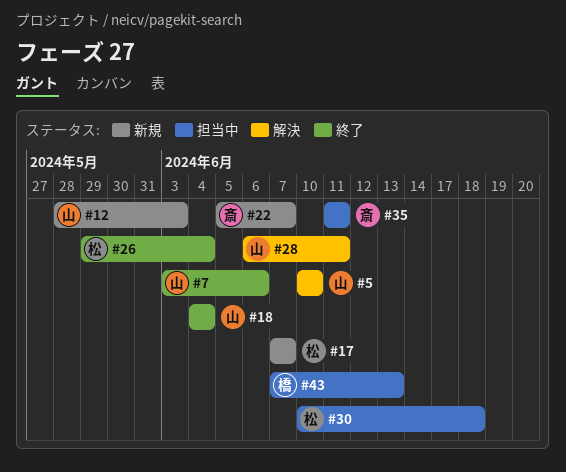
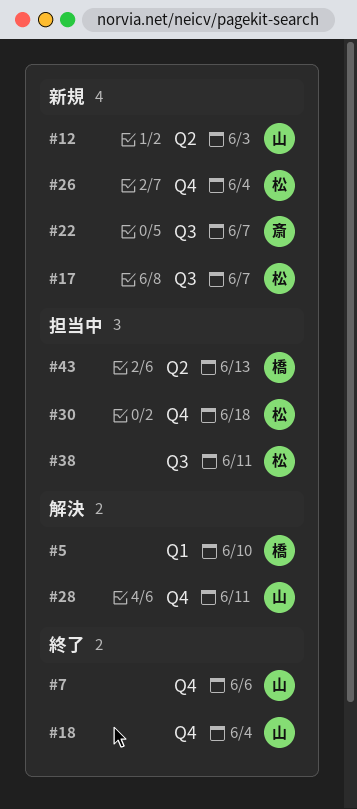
#5, owner: 山 -> 橋
#26, status: 終了 -> 新規
#35: present -> none
#38: none -> present

